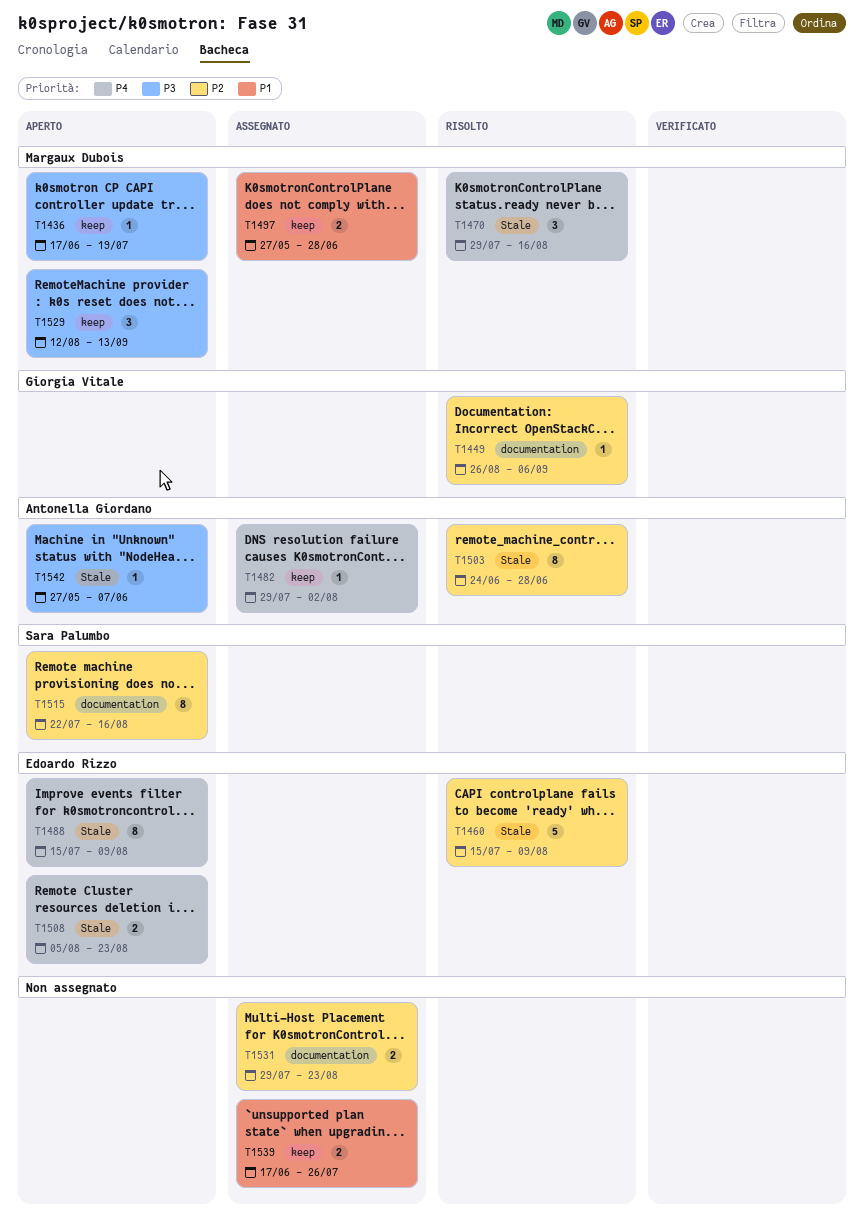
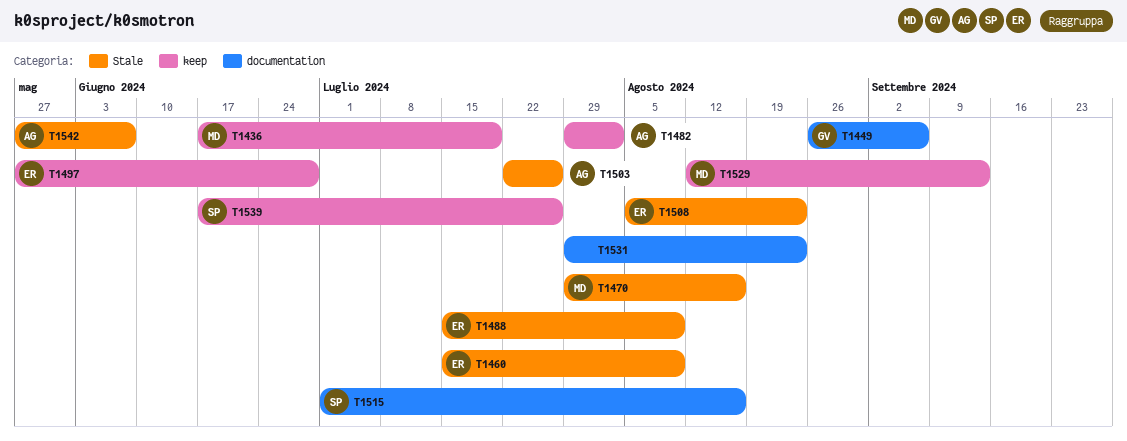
T1497, owner: Margaux Dubois -> Edoardo Rizzo
T1503, start: Jun 24 -> Jul 22
T1503, due: Jun 28 -> Jul 26
T1515, start: Jul 22 -> Jul 1
T1539, owner: none -> Sara Palumbo

